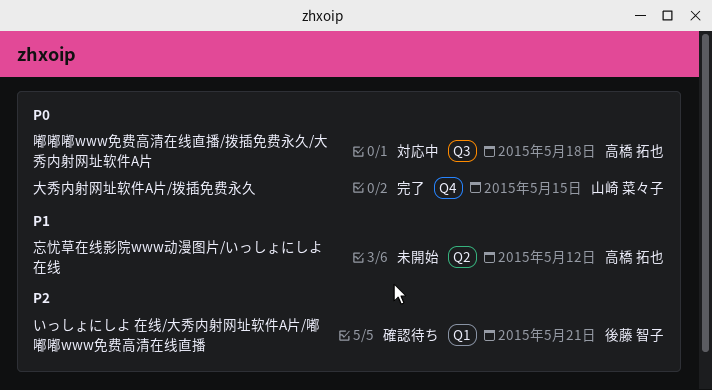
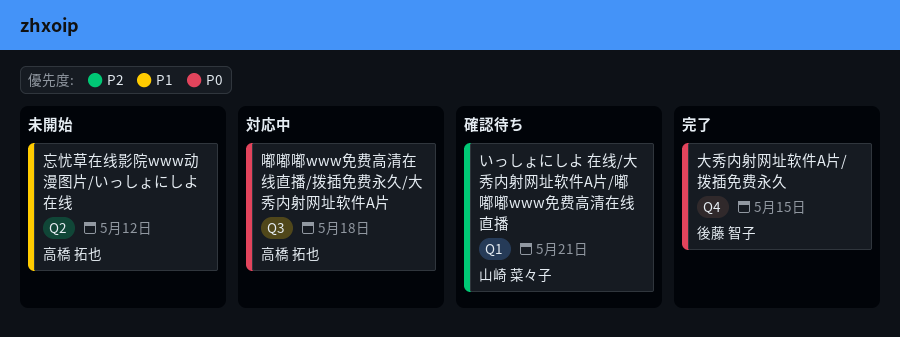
いっしょにしよ 在线/大秀内射网址软件A片/嘟嘟嘟www免费高清在线直播, owner: 後藤 智子 -> 山崎 菜々子
大秀内射网址软件A片/拨插免费永久, owner: 山崎 菜々子 -> 後藤 智子

